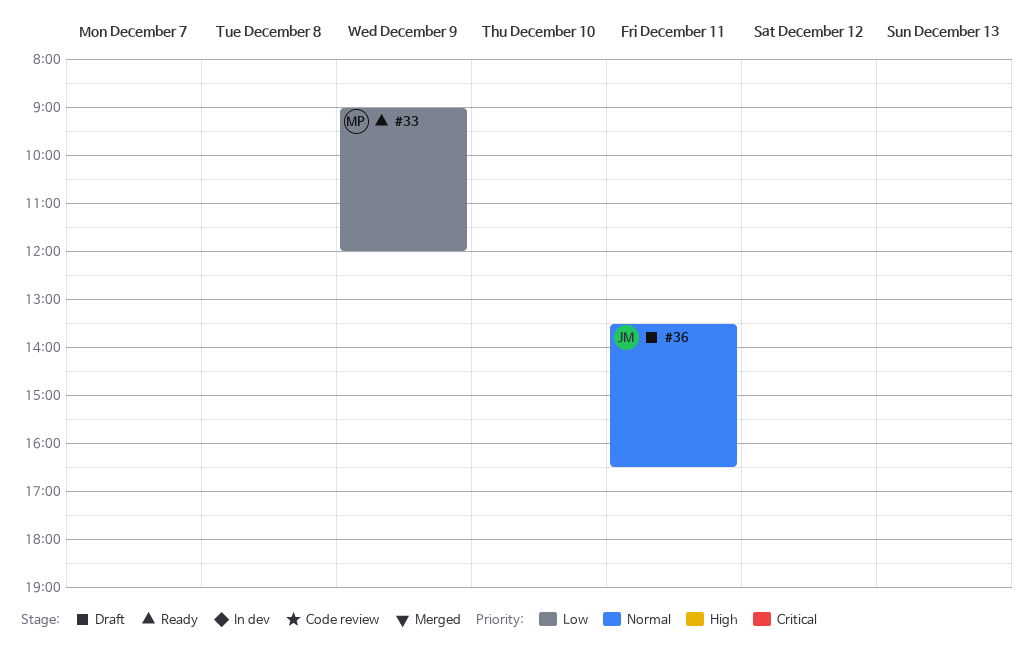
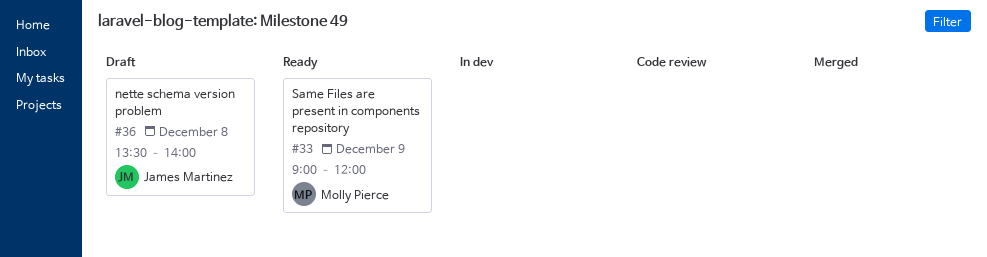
#36, day: Dec 11 -> Dec 8
#36, ends: 16:30 -> 14:00

